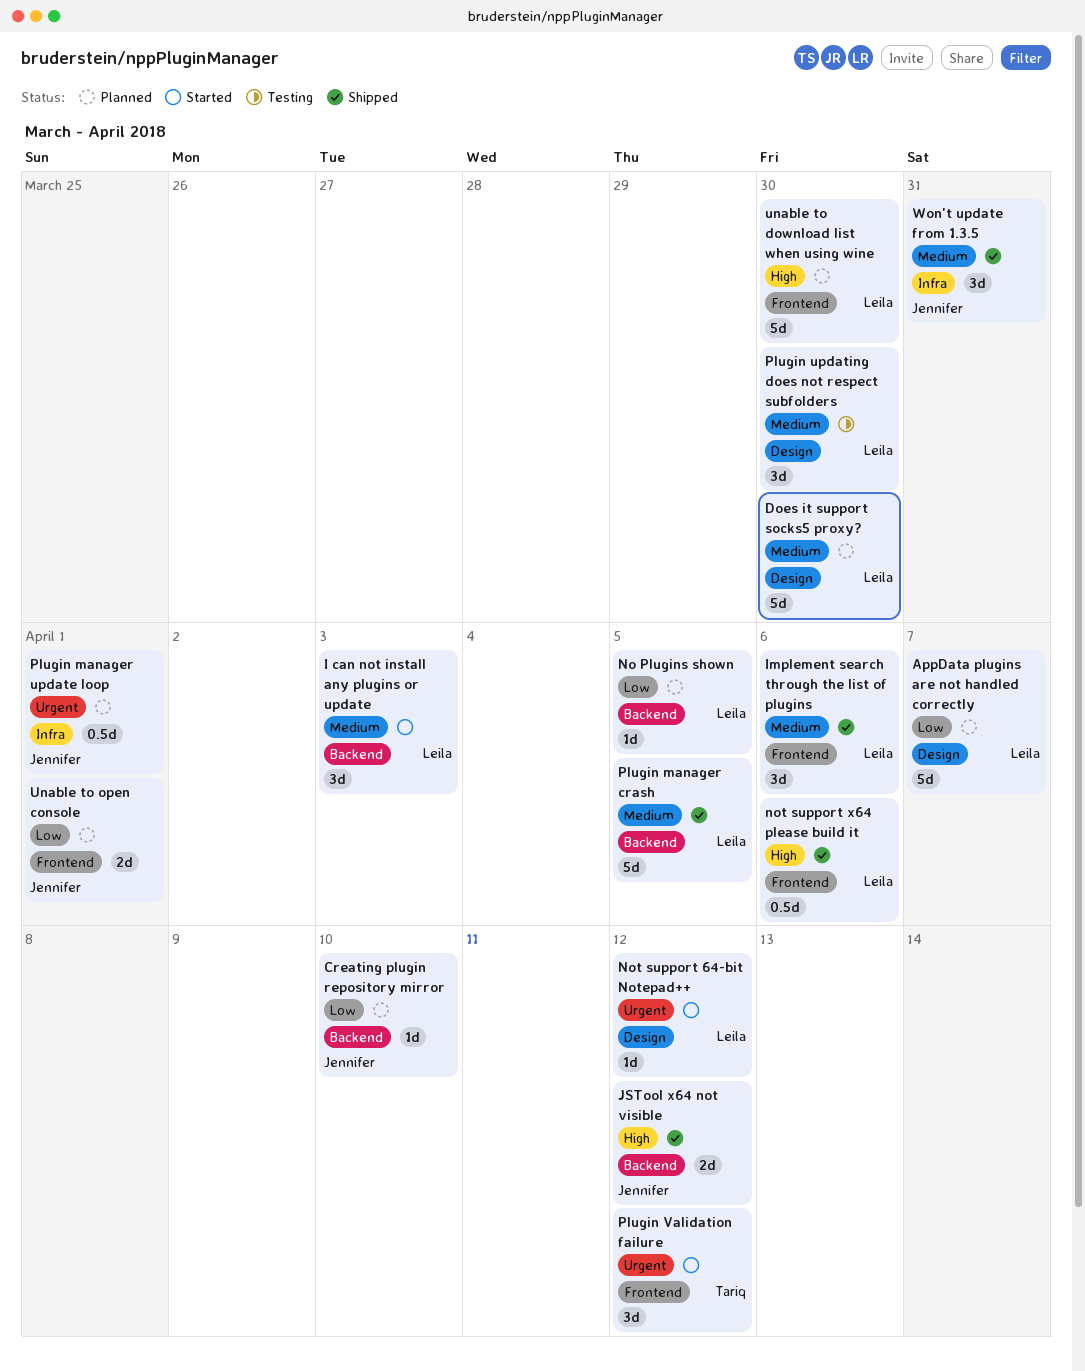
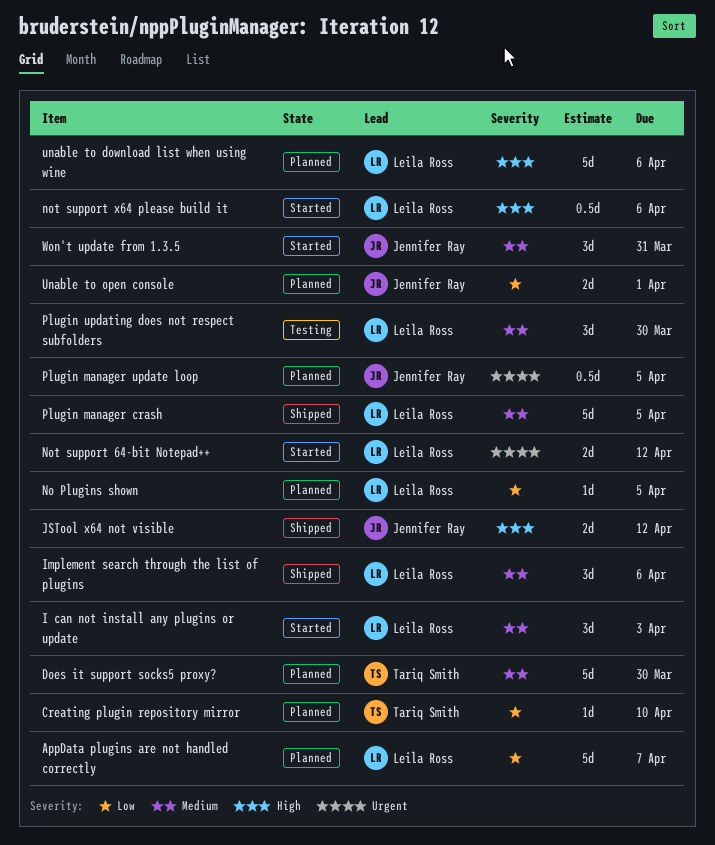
Creating plugin repository mirror, owner: Jennifer Ray -> Tariq Smith
Does it support socks5 proxy?, owner: Leila Ross -> Tariq Smith
Not support 64-bit Notepad++, estimate: 1d -> 2d
not support x64 please build it, status: Shipped -> Started
Plugin manager update loop, due: Apr 1 -> Apr 5
Plugin Validation failure: present -> none
unable to download list when using wine, due: Mar 30 -> Apr 6
Won't update from 1.3.5, status: Shipped -> Started

